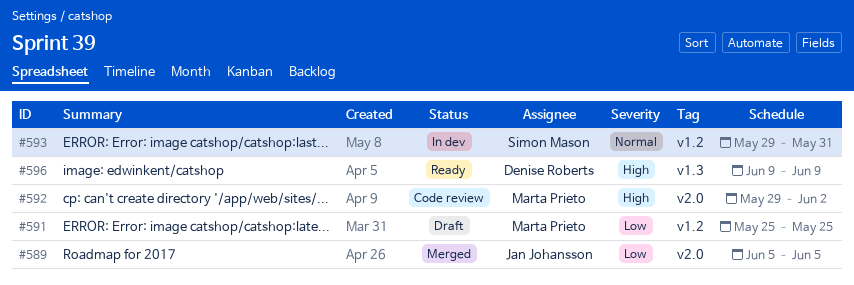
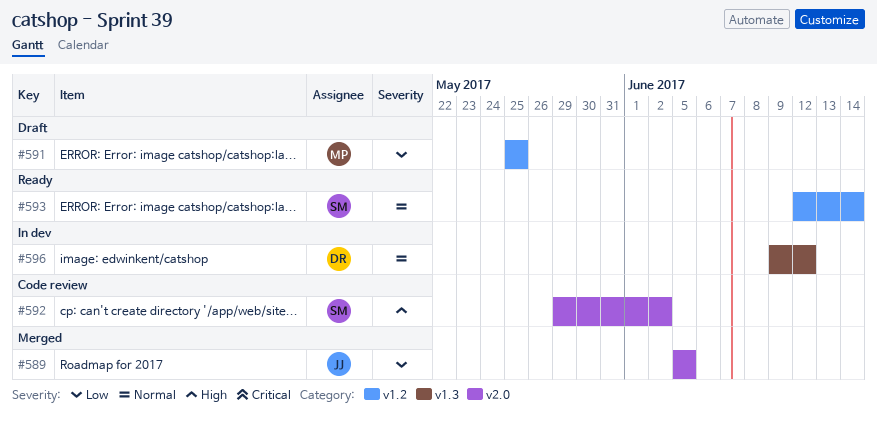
#592, owner: Marta Prieto -> Simon Mason
#593, status: In dev -> Ready
#593, start: May 29 -> Jun 12
#593, due: May 31 -> Jun 14
#596, status: Ready -> In dev
#596, priority: High -> Normal
#596, due: Jun 9 -> Jun 12

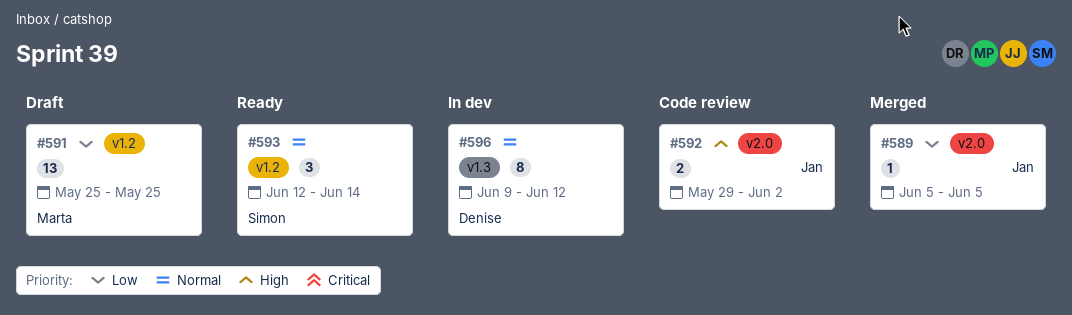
#592, owner: Simon -> Jan

